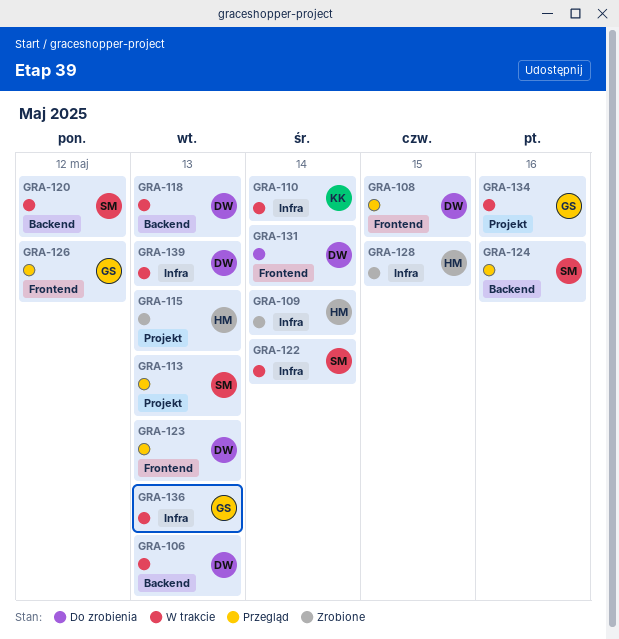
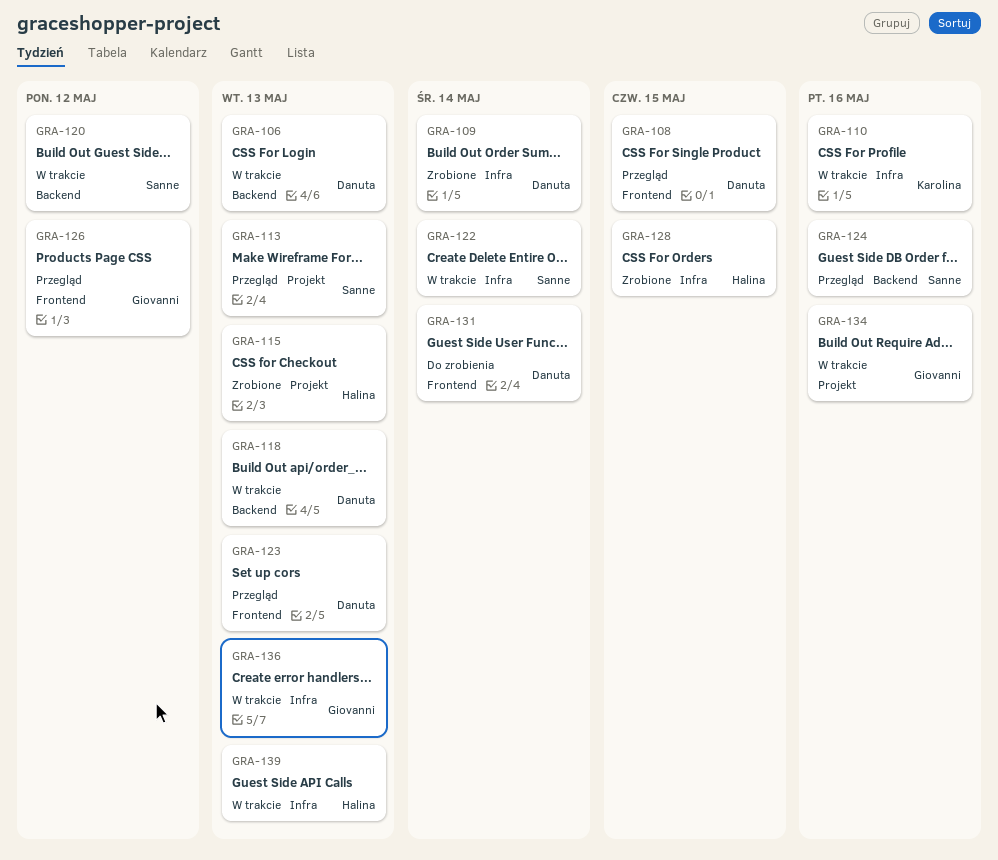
GRA-109, owner: Halina -> Danuta
GRA-110, due: May 14 -> May 16
GRA-139, owner: Danuta -> Halina

